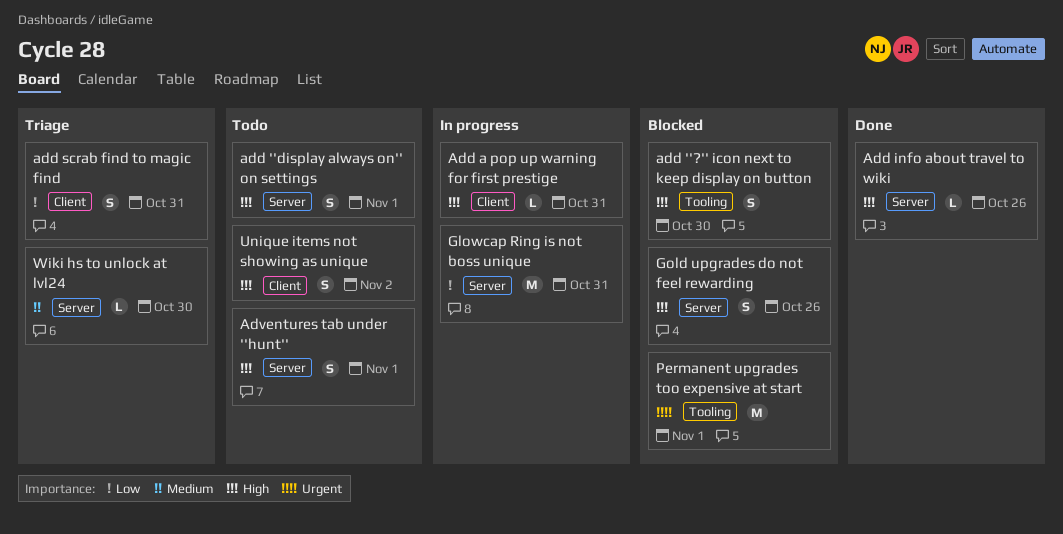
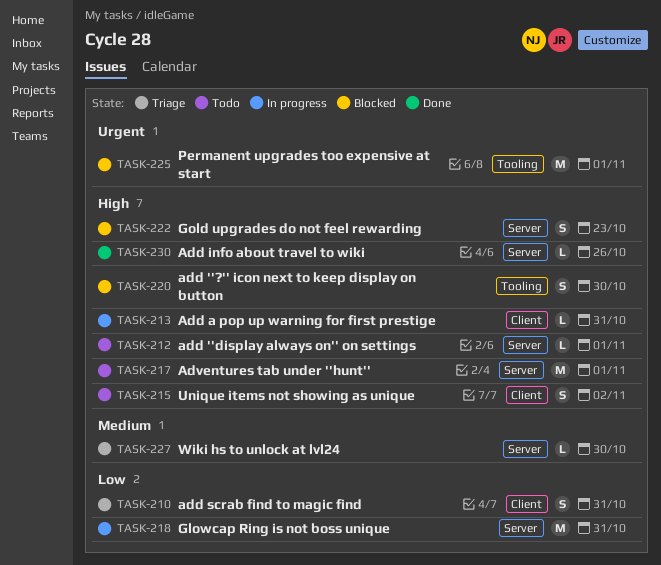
add ''display always on'' on settings, estimate: S -> L
Adventures tab under ''hunt'', estimate: S -> M
Gold upgrades do not feel rewarding, due: Oct 26 -> Oct 23

